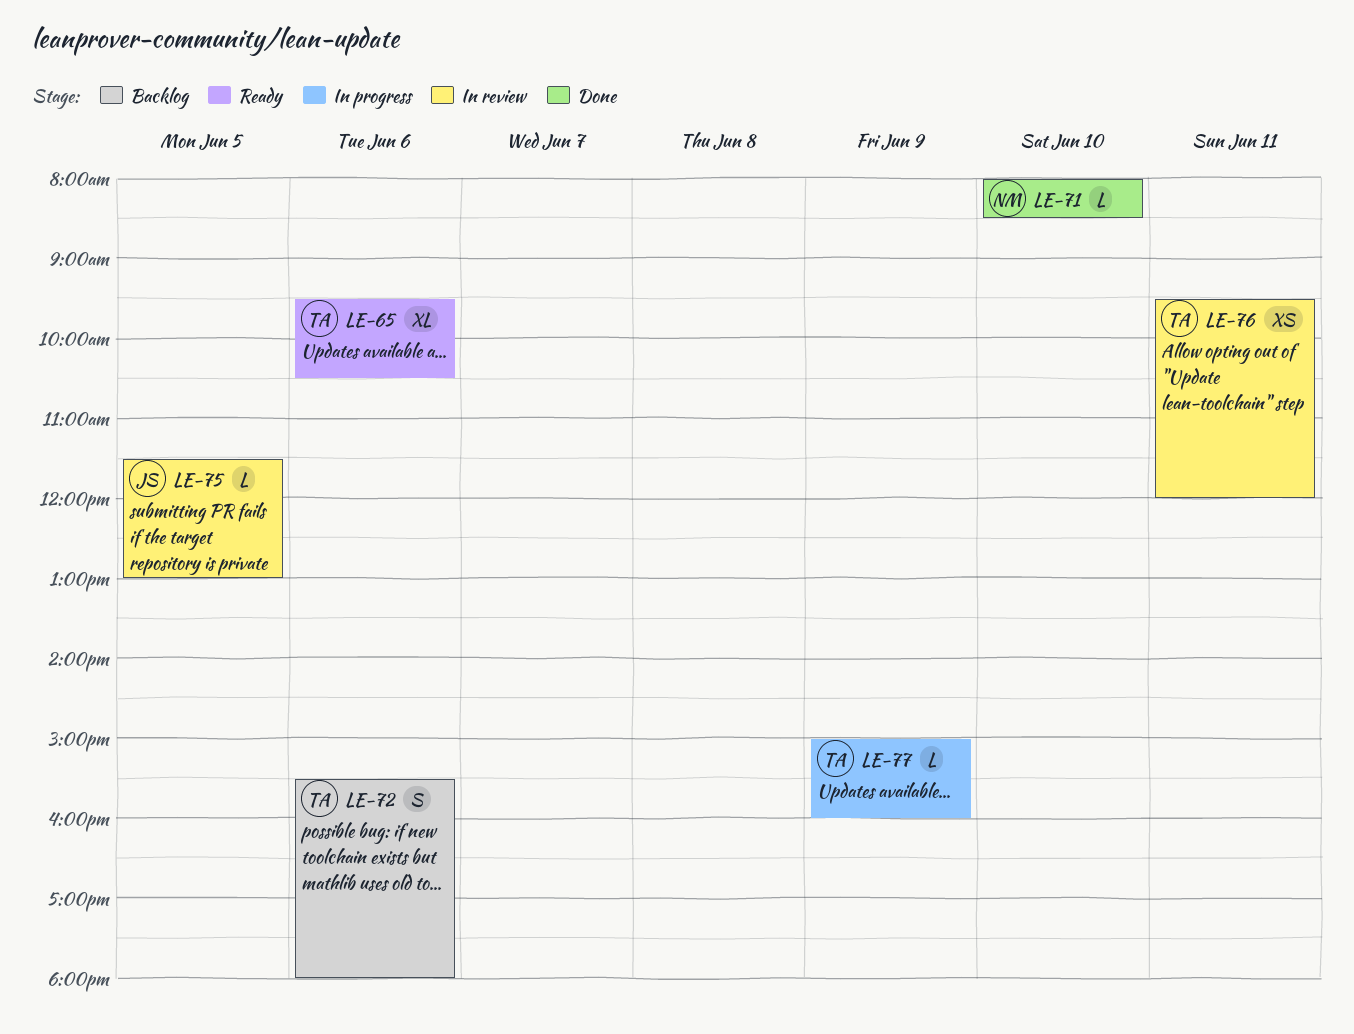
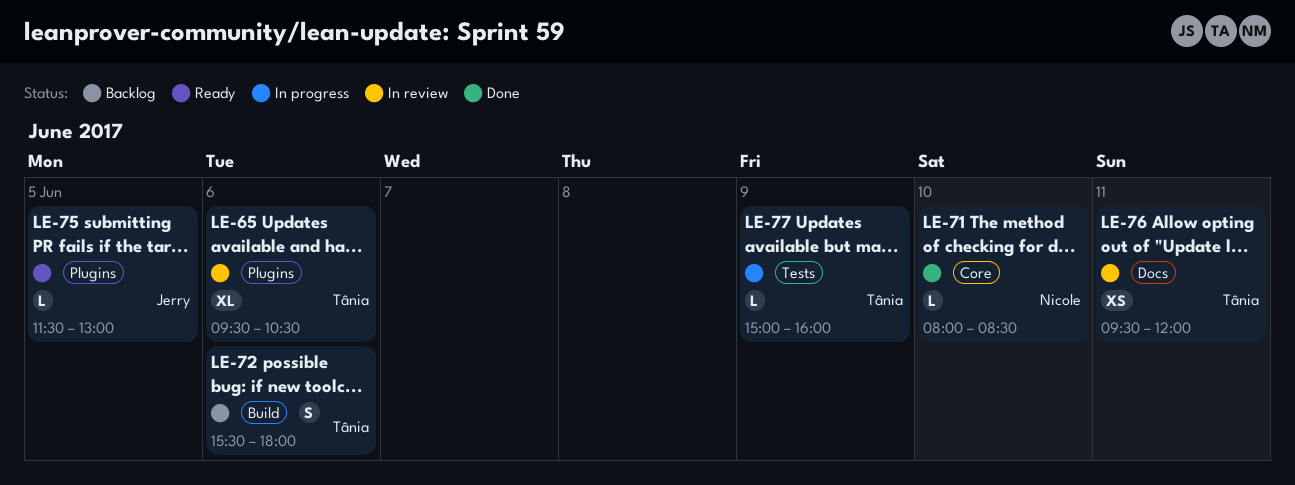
LE-65, status: Ready -> In review
LE-75, status: In review -> Ready

